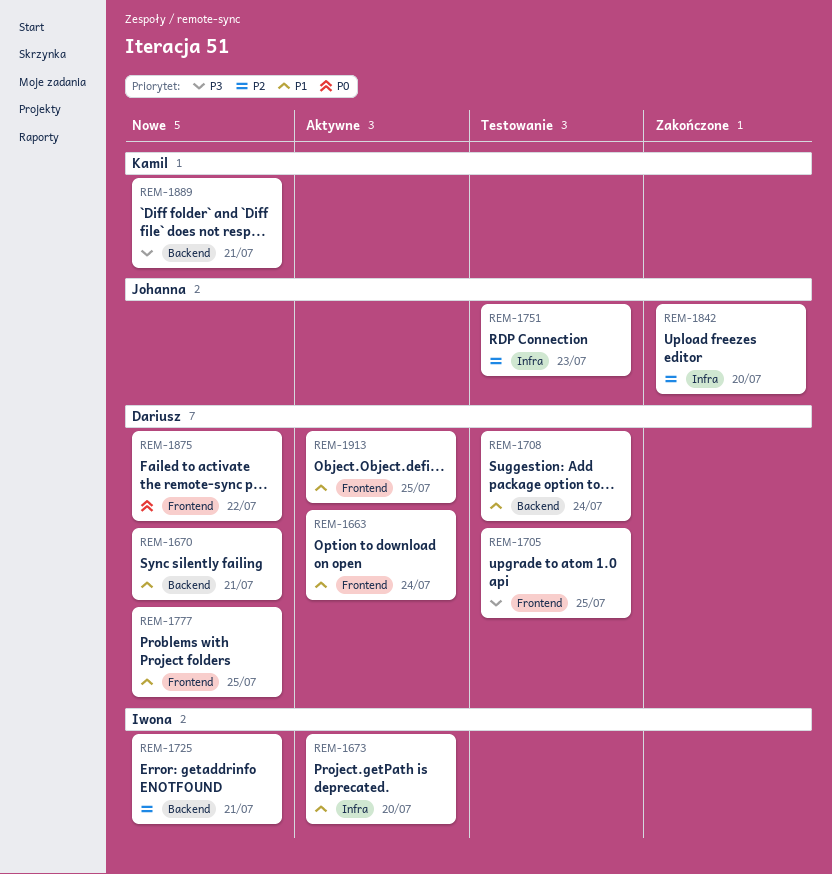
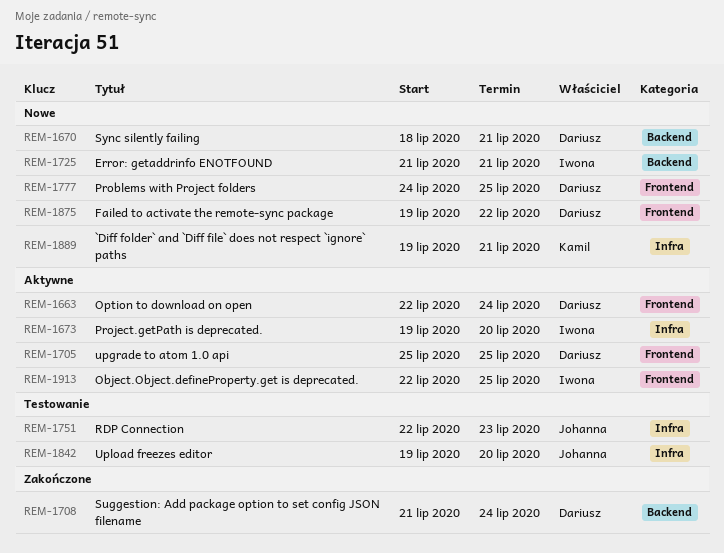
REM-1705, status: Testowanie -> Aktywne
REM-1708, status: Testowanie -> Zakończone
REM-1842, status: Zakończone -> Testowanie
REM-1889, label: Backend -> Infra
REM-1913, owner: Dariusz -> Iwona

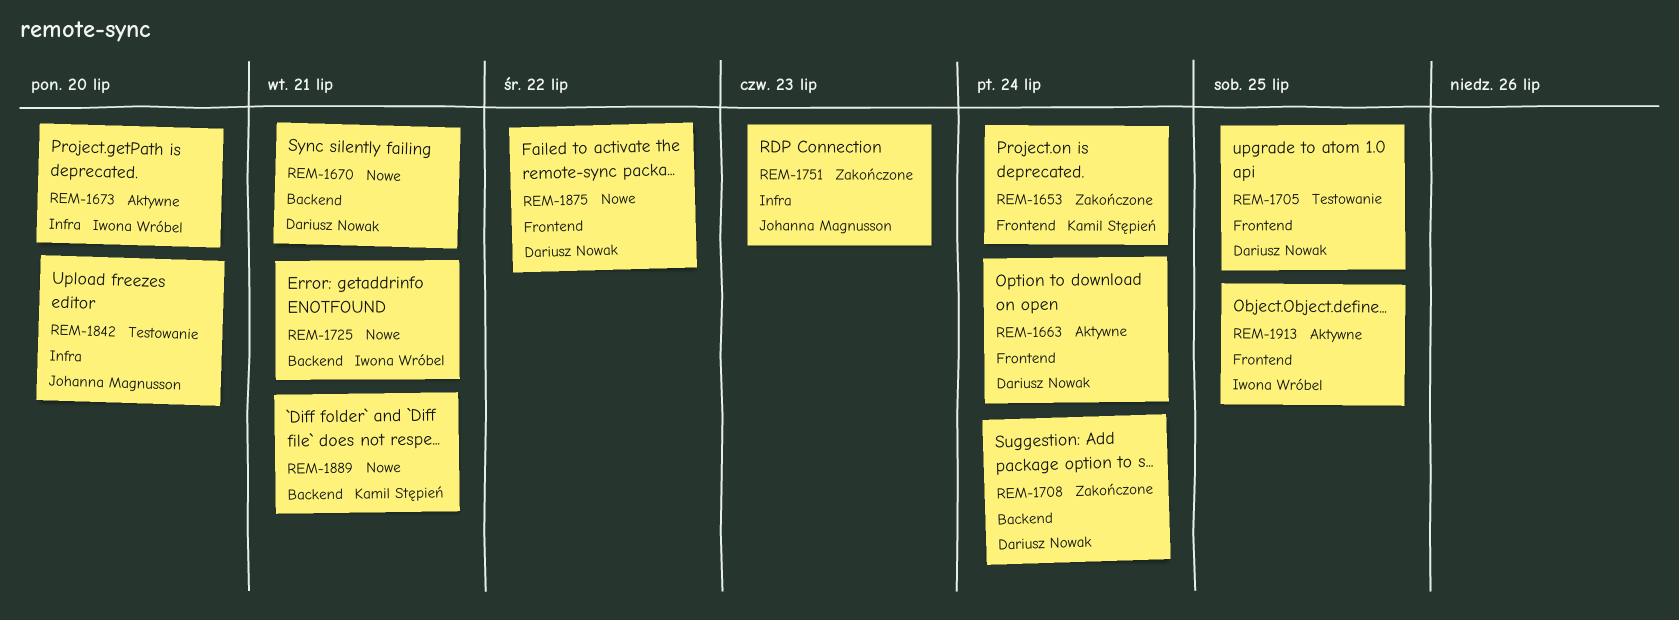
REM-1653: none -> present
REM-1705, status: Aktywne -> Testowanie
REM-1751, status: Testowanie -> Zakończone
REM-1777: present -> none
REM-1889, label: Infra -> Backend

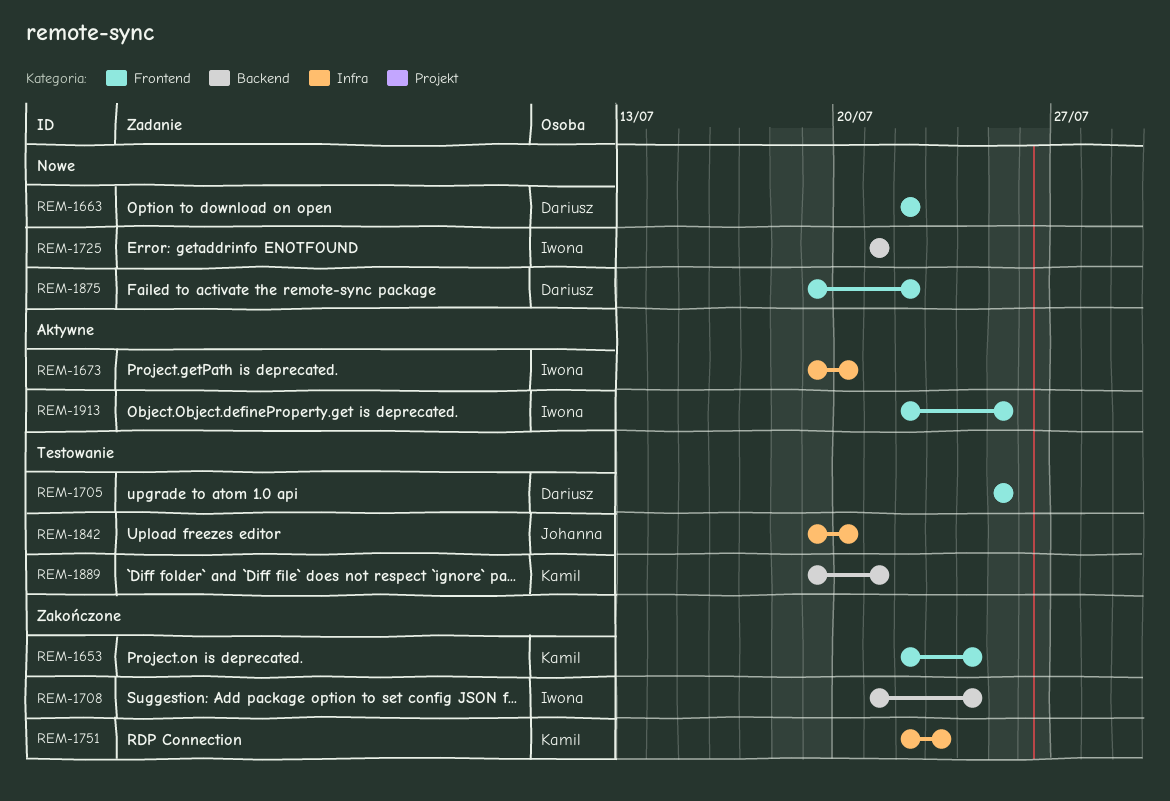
REM-1663, status: Aktywne -> Nowe
REM-1663, due: Jul 24 -> Jul 22
REM-1670: present -> none
REM-1708, owner: Dariusz Nowak -> Iwona Wróbel
REM-1751, owner: Johanna Magnusson -> Kamil Stępień
REM-1889, status: Nowe -> Testowanie

